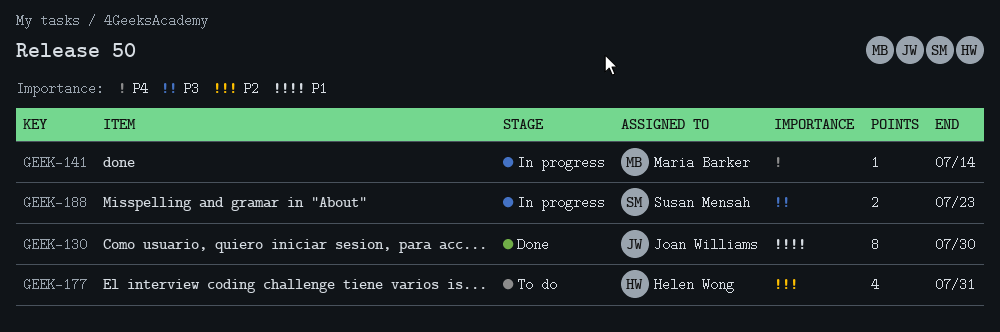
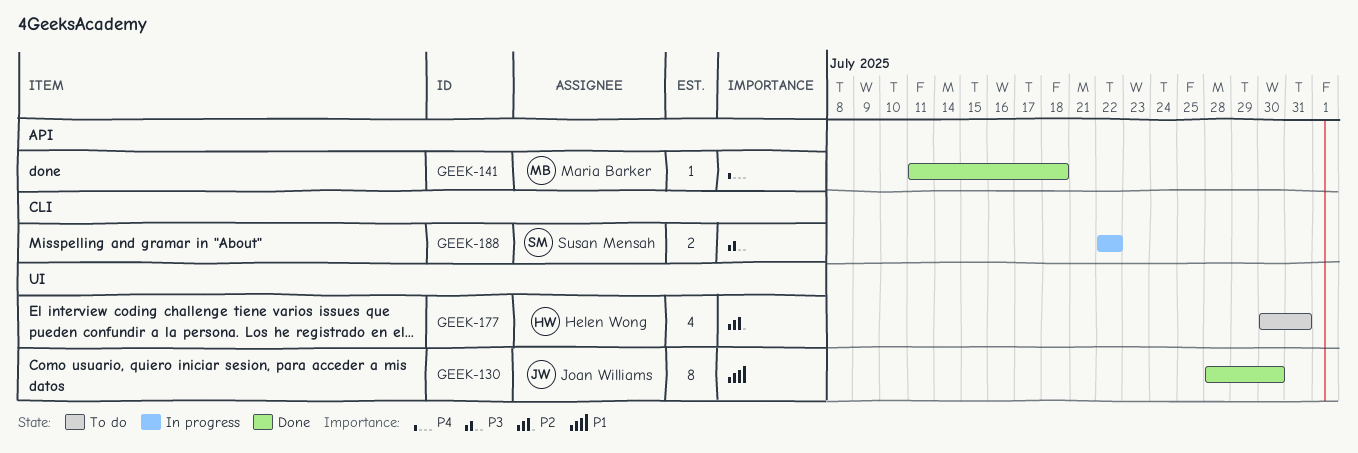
GEEK-141, status: In progress -> Done
GEEK-141, due: Jul 14 -> Jul 18
GEEK-188, due: Jul 23 -> Jul 22

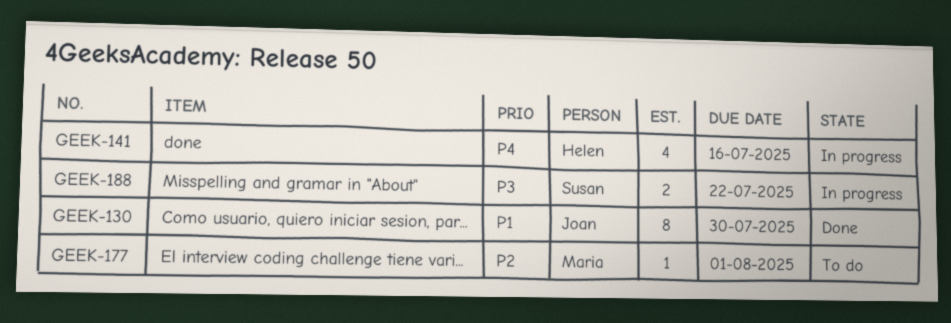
GEEK-141, status: Done -> In progress
GEEK-141, owner: Maria Barker -> Helen Wong
GEEK-141, estimate: 1 -> 4
GEEK-141, due: Jul 18 -> Jul 16
GEEK-177, owner: Helen Wong -> Maria Barker
GEEK-177, estimate: 4 -> 1
GEEK-177, due: Jul 31 -> Aug 1

